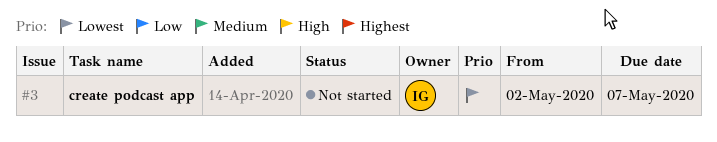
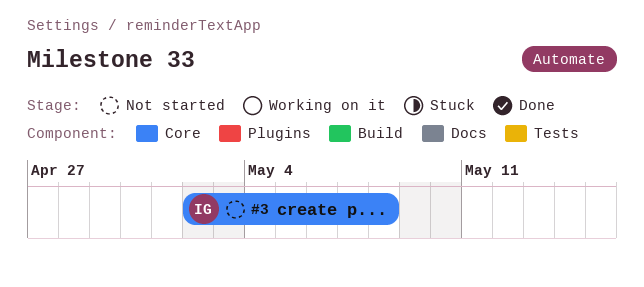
#3, due: May 7 -> May 8

